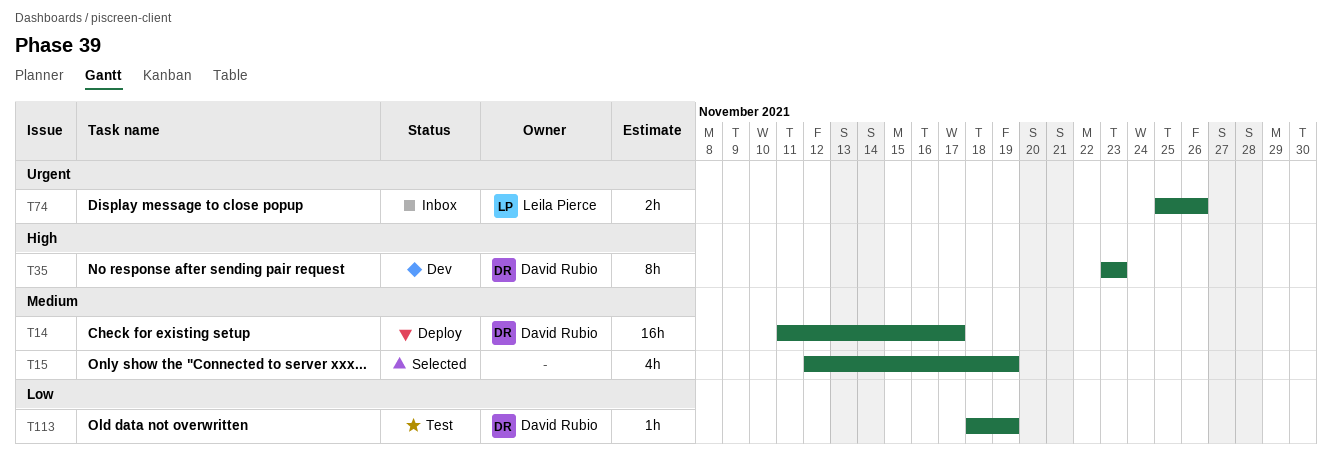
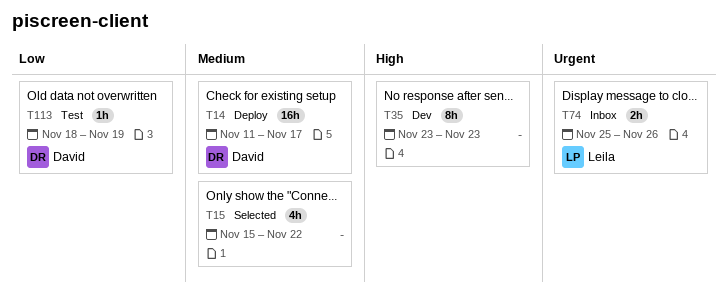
T15, start: Nov 12 -> Nov 15
T15, due: Nov 19 -> Nov 22
T35, owner: David Rubio -> none

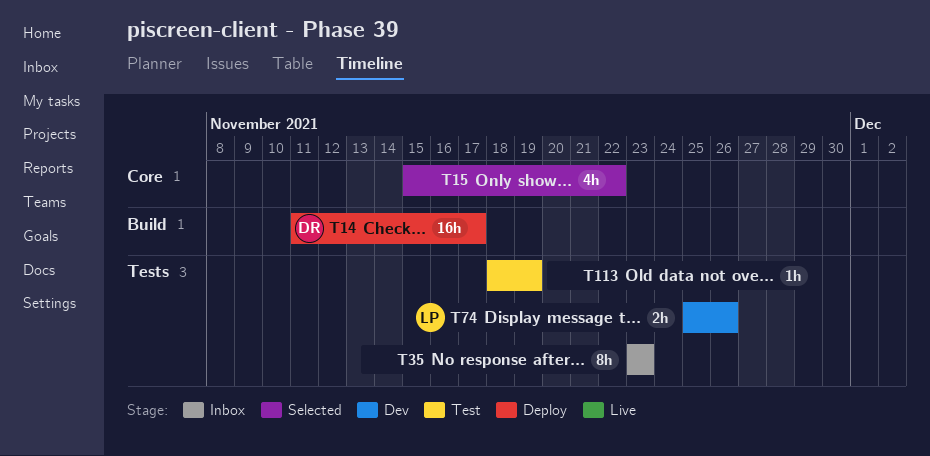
T35, status: Dev -> Inbox
T74, status: Inbox -> Dev
T113, owner: David -> none

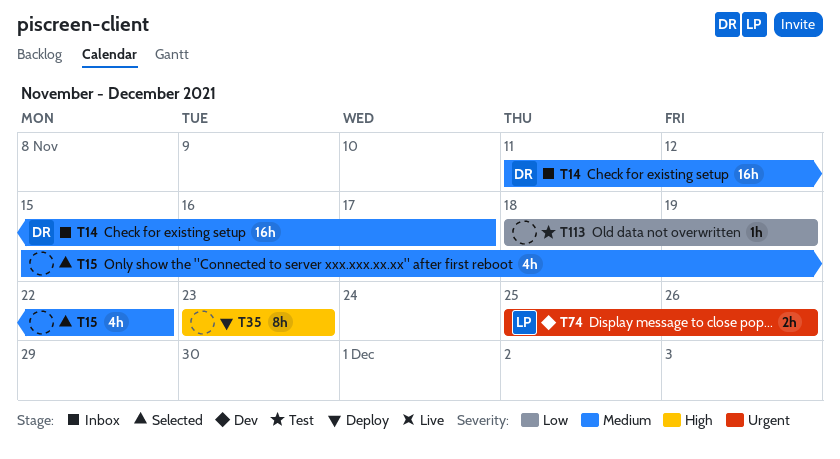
T14, status: Deploy -> Inbox
T35, status: Inbox -> Deploy

